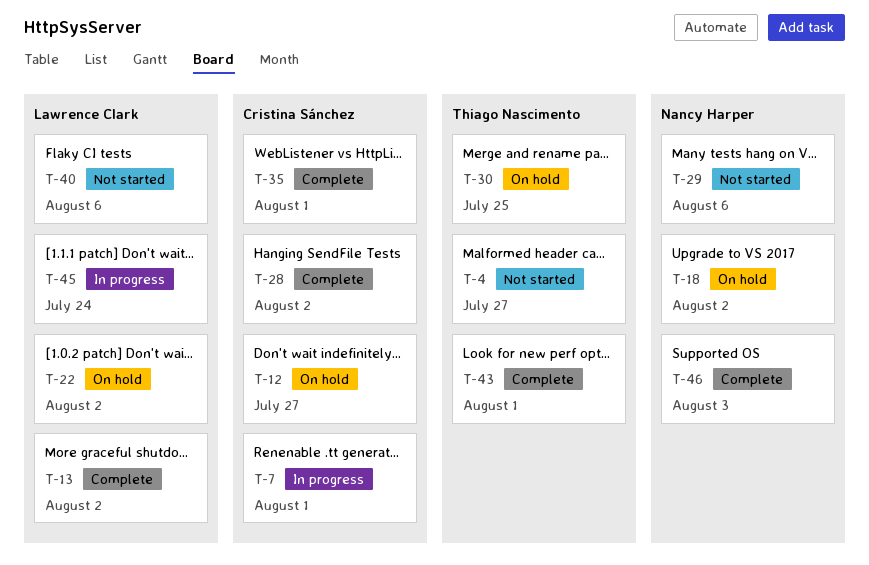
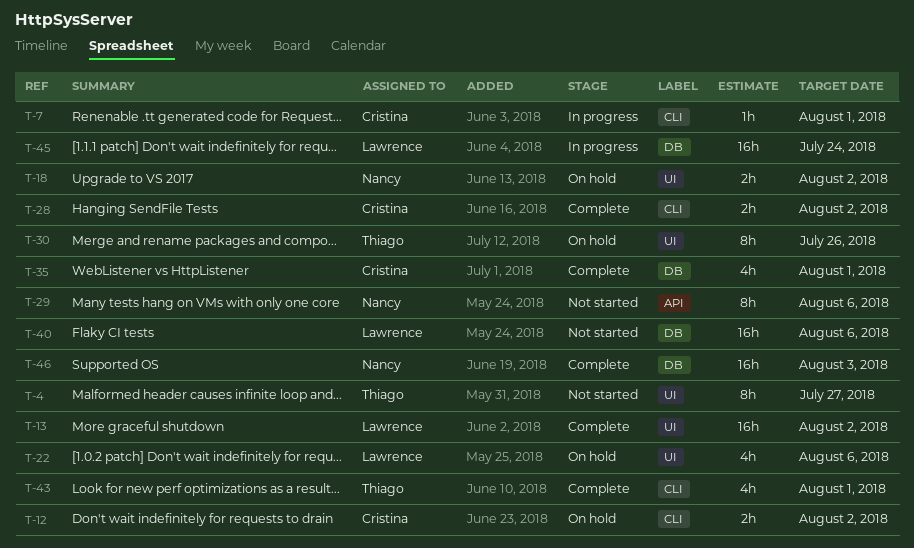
T-12, due: Jul 27 -> Aug 2
T-22, due: Aug 2 -> Aug 6
T-30, due: Jul 25 -> Jul 26

